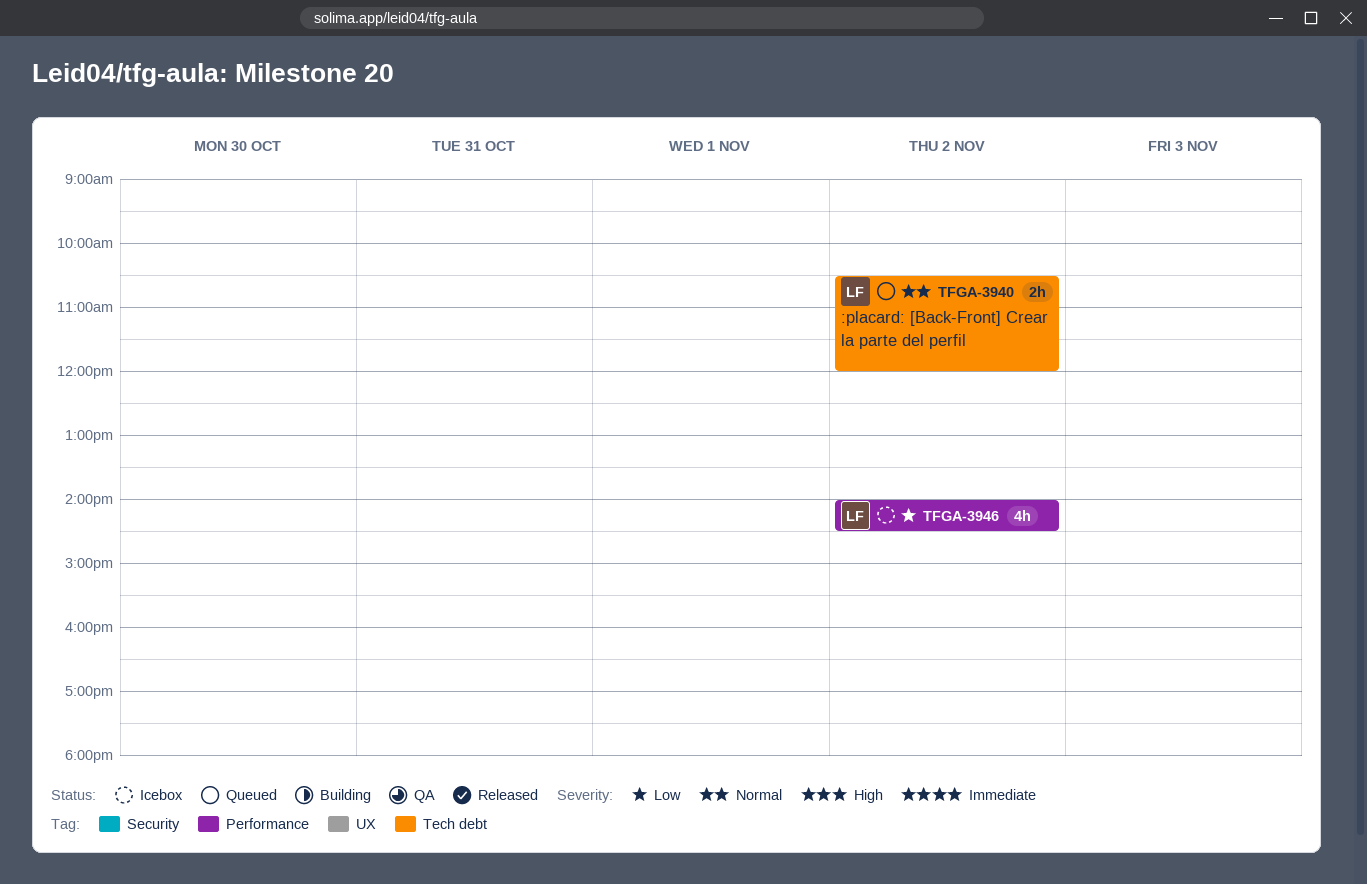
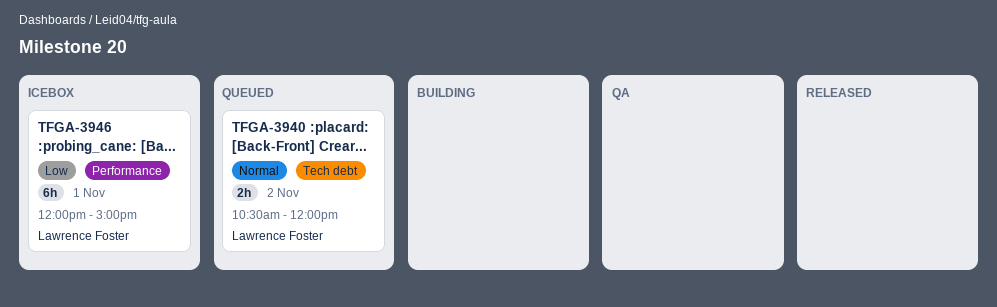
TFGA-3946, estimate: 4h -> 6h
TFGA-3946, day: Nov 2 -> Nov 1
TFGA-3946, begins: 14:00 -> 12:00
TFGA-3946, ends: 14:30 -> 15:00

